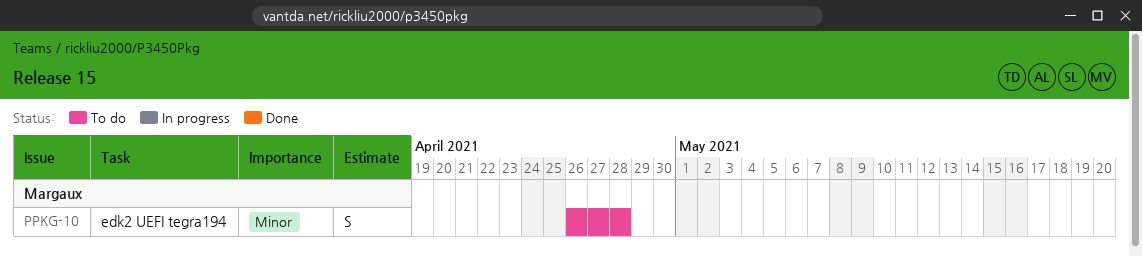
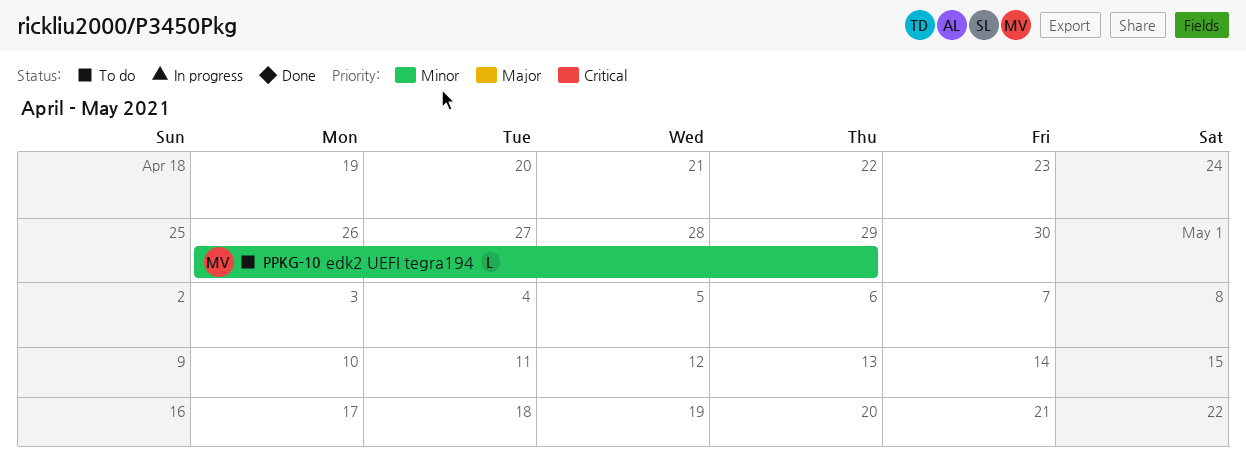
PPKG-10, estimate: S -> L
PPKG-10, due: Apr 28 -> Apr 29

